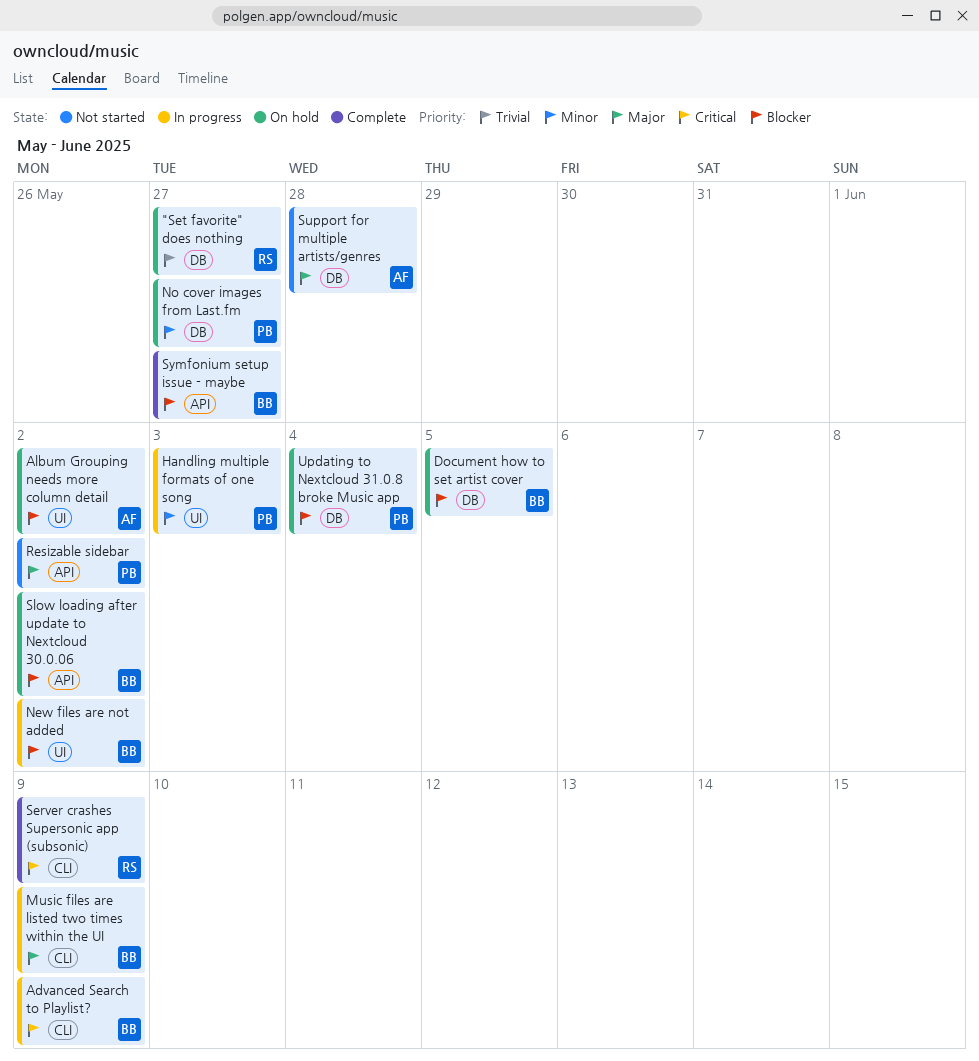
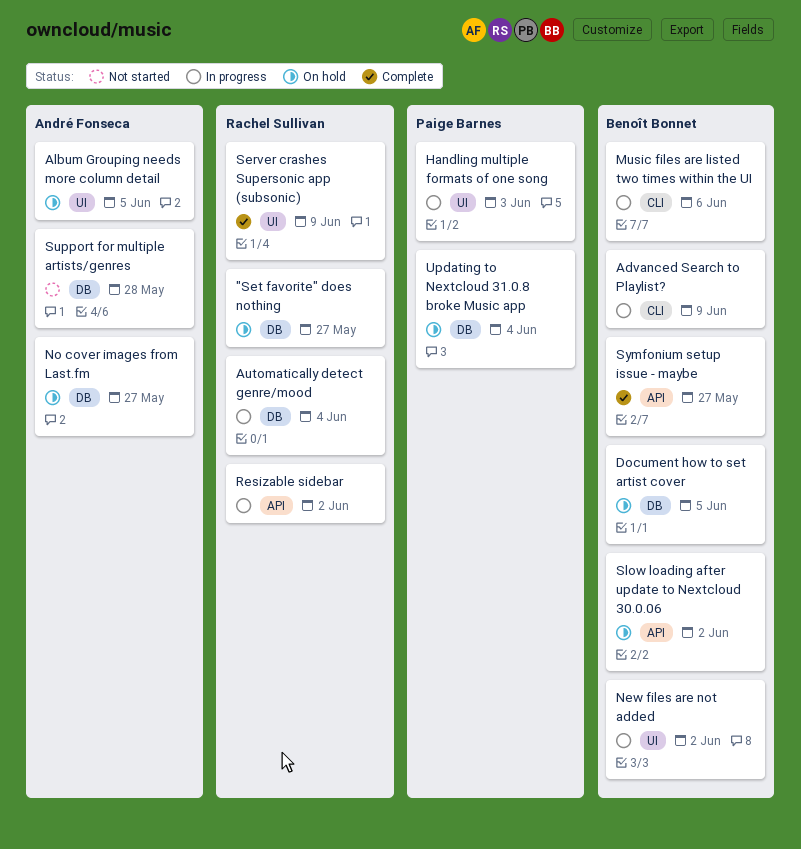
Album Grouping needs more column detail, due: Jun 2 -> Jun 5
Automatically detect genre/mood: none -> present
Music files are listed two times within the UI, due: Jun 9 -> Jun 6
No cover images from Last.fm, owner: Paige Barnes -> André Fonseca
Resizable sidebar, status: Not started -> In progress
Resizable sidebar, owner: Paige Barnes -> Rachel Sullivan
Server crashes Supersonic app (subsonic), label: CLI -> UI

